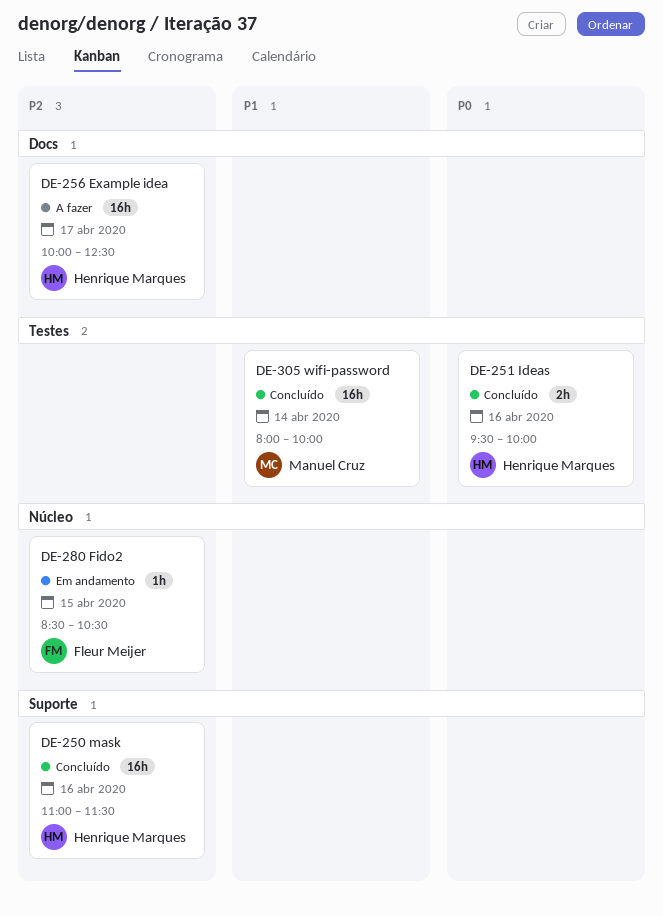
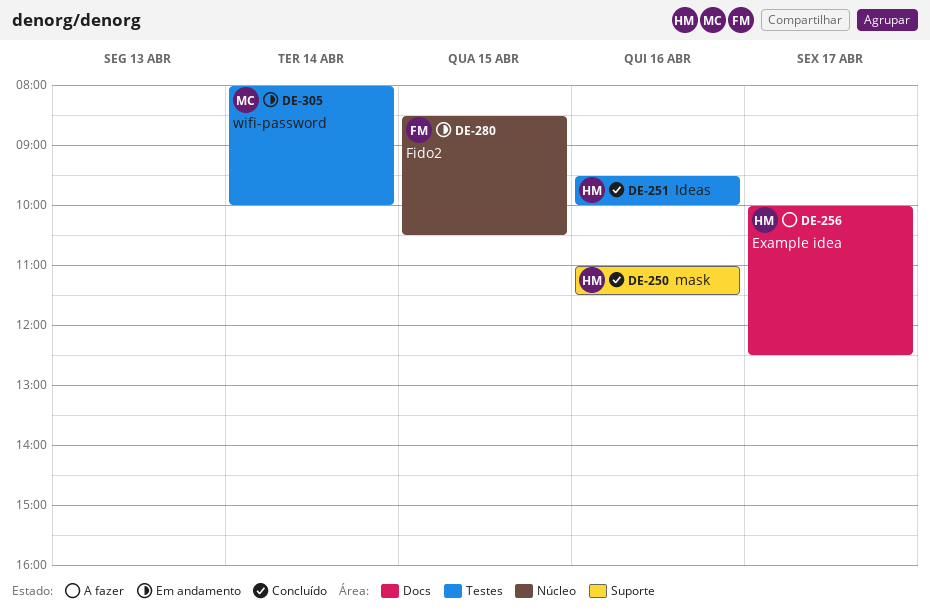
DE-305, status: Concluído -> Em andamento

